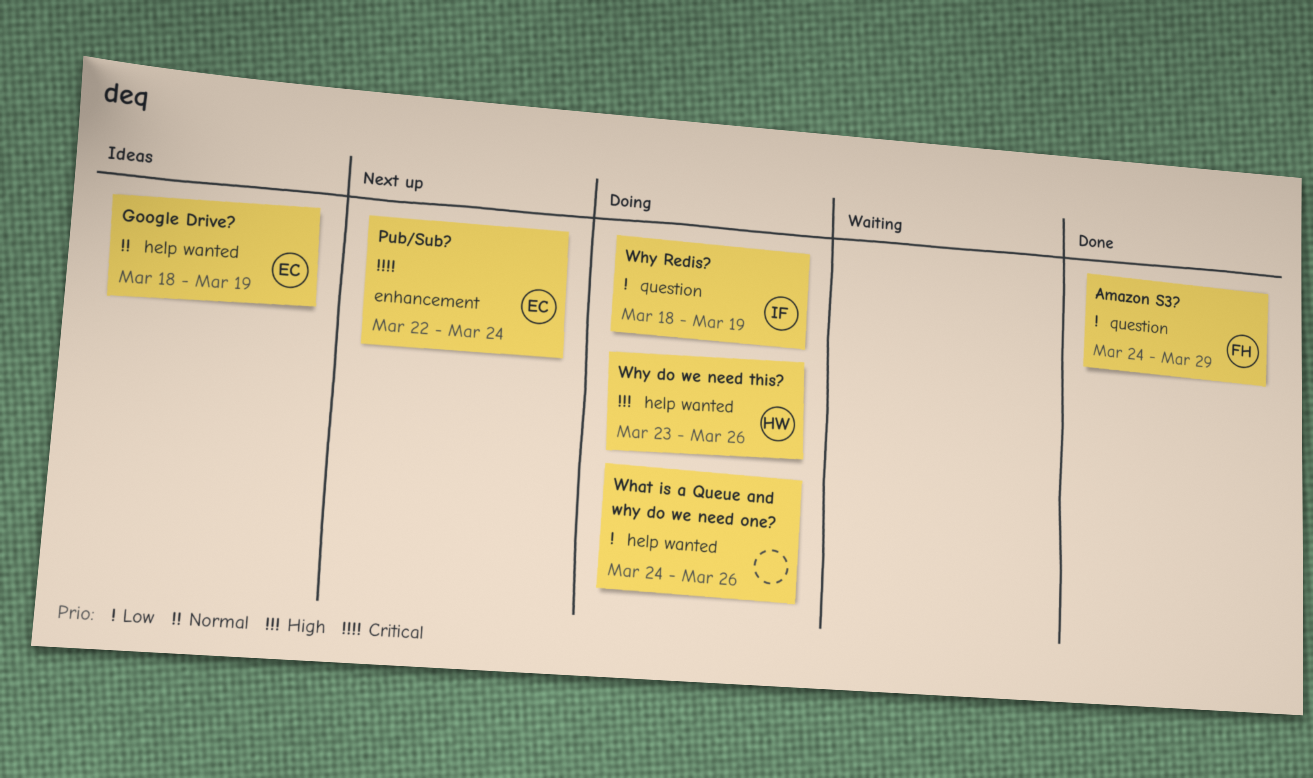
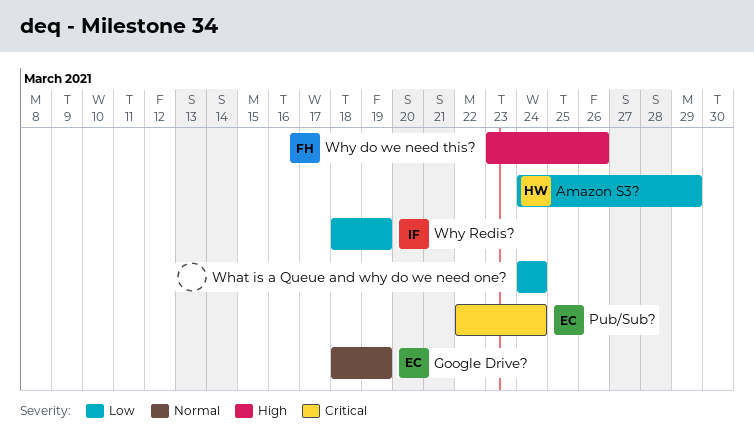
Amazon S3?, owner: FH -> HW
What is a Queue and why do we need one?, due: Mar 26 -> Mar 24
Why do we need this?, owner: HW -> FH

